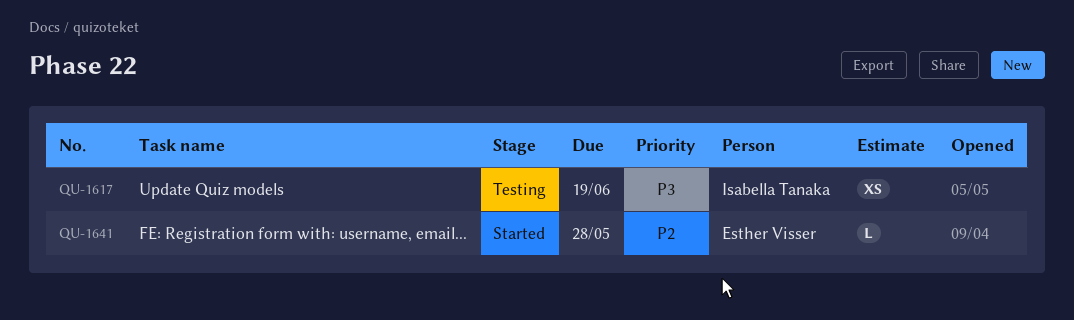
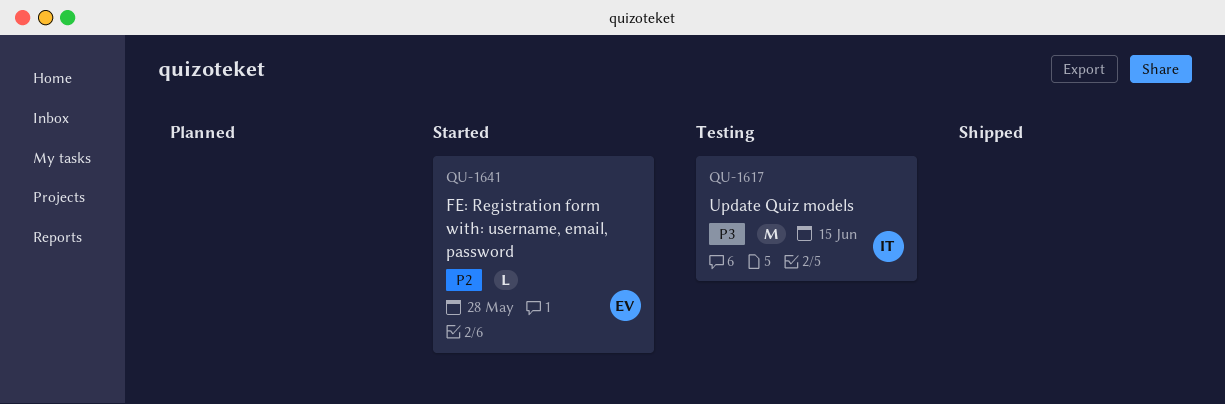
QU-1617, estimate: XS -> M
QU-1617, due: Jun 19 -> Jun 15

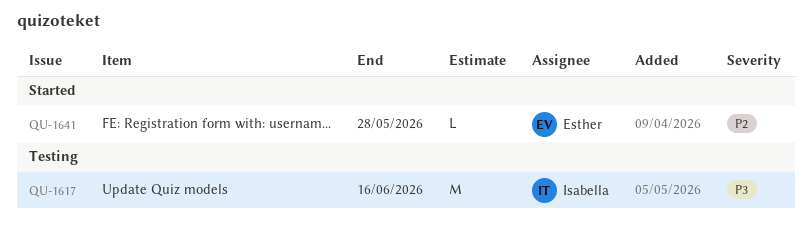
QU-1617, due: Jun 15 -> Jun 16

